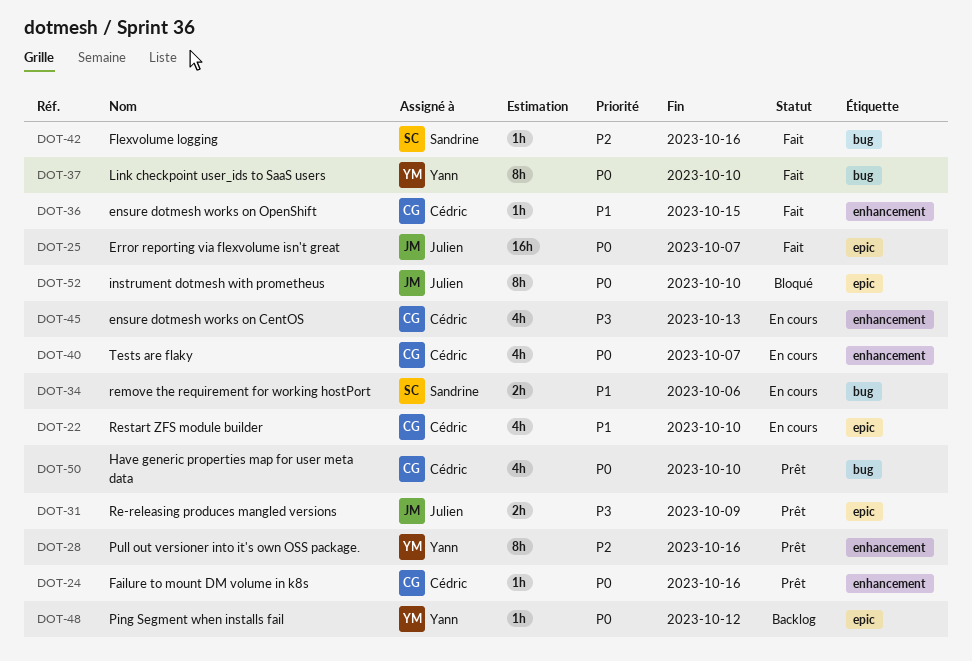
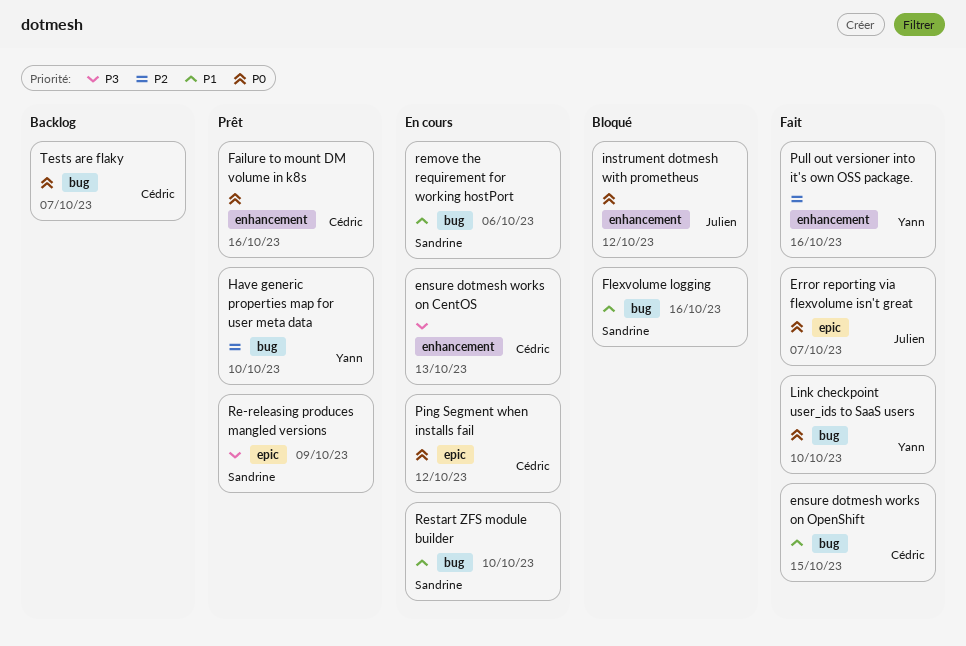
ensure dotmesh works on OpenShift, label: enhancement -> bug
Flexvolume logging, status: Fait -> Bloqué
Flexvolume logging, priority: P2 -> P1
Have generic properties map for user meta data, owner: Cédric -> Yann
Have generic properties map for user meta data, priority: P0 -> P2
instrument dotmesh with prometheus, label: epic -> enhancement
instrument dotmesh with prometheus, due: Oct 10 -> Oct 12
Ping Segment when installs fail, status: Backlog -> En cours
Ping Segment when installs fail, owner: Yann -> Cédric
Pull out versioner into it's own OSS package., status: Prêt -> Fait
Re-releasing produces mangled versions, owner: Julien -> Sandrine
Restart ZFS module builder, owner: Cédric -> Sandrine
Restart ZFS module builder, label: epic -> bug
Tests are flaky, status: En cours -> Backlog
Tests are flaky, label: enhancement -> bug

